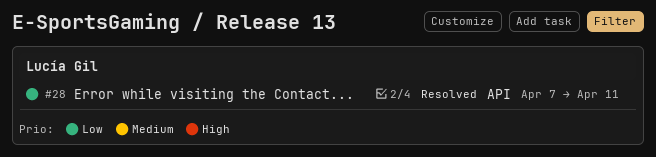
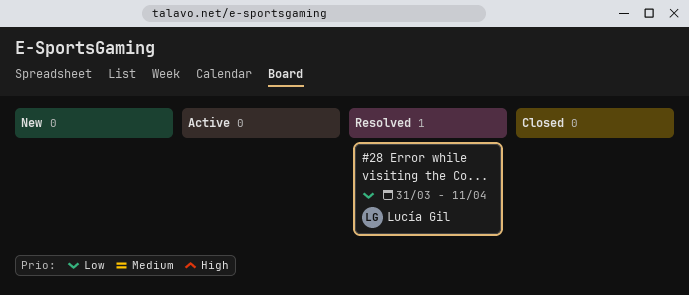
#28, start: Apr 7 -> Mar 31

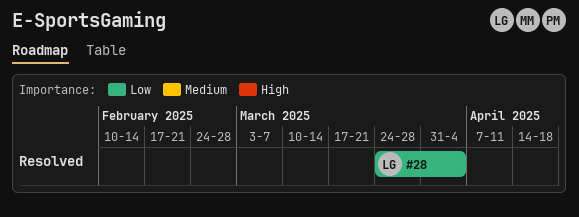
#28, start: Mar 31 -> Mar 24
#28, due: Apr 11 -> Apr 4

